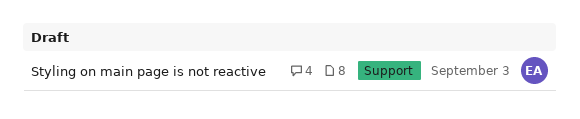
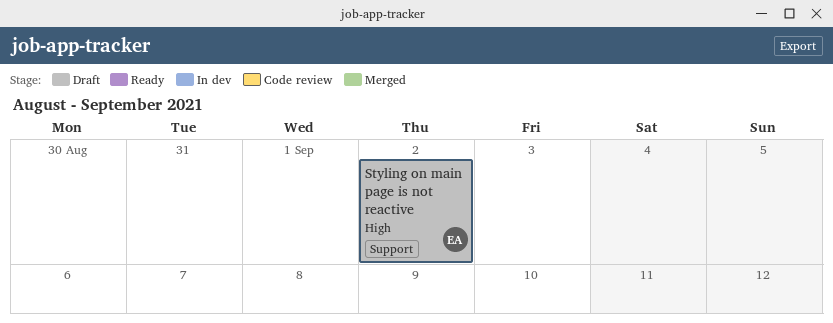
Styling on main page is not reactive, due: Sep 3 -> Sep 2

